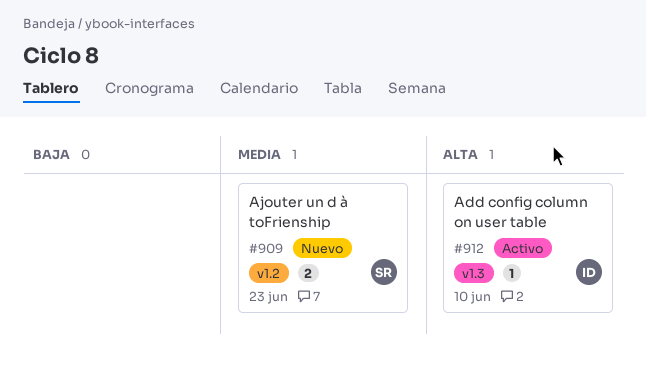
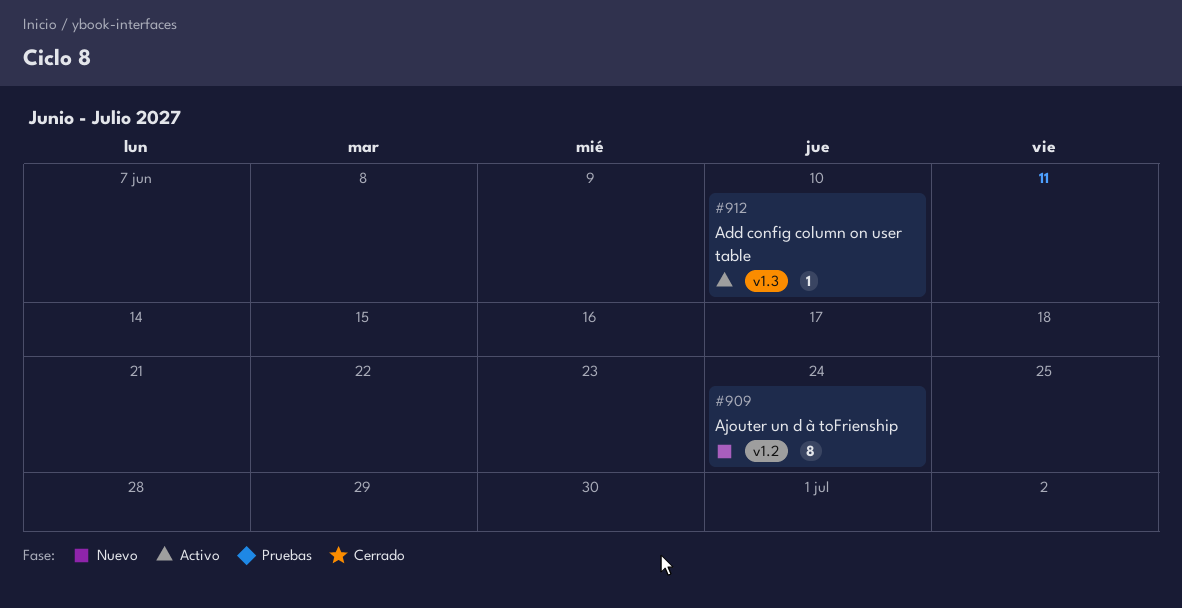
#909, estimate: 2 -> 8
#909, due: Jun 23 -> Jun 24

